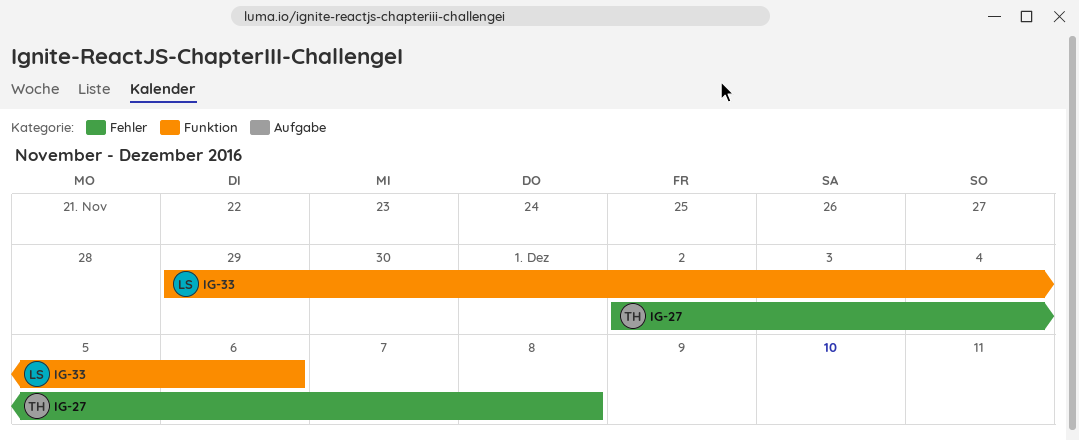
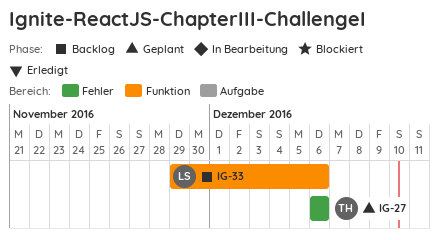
IG-27, start: Dec 2 -> Dec 6
IG-27, due: Dec 8 -> Dec 6

